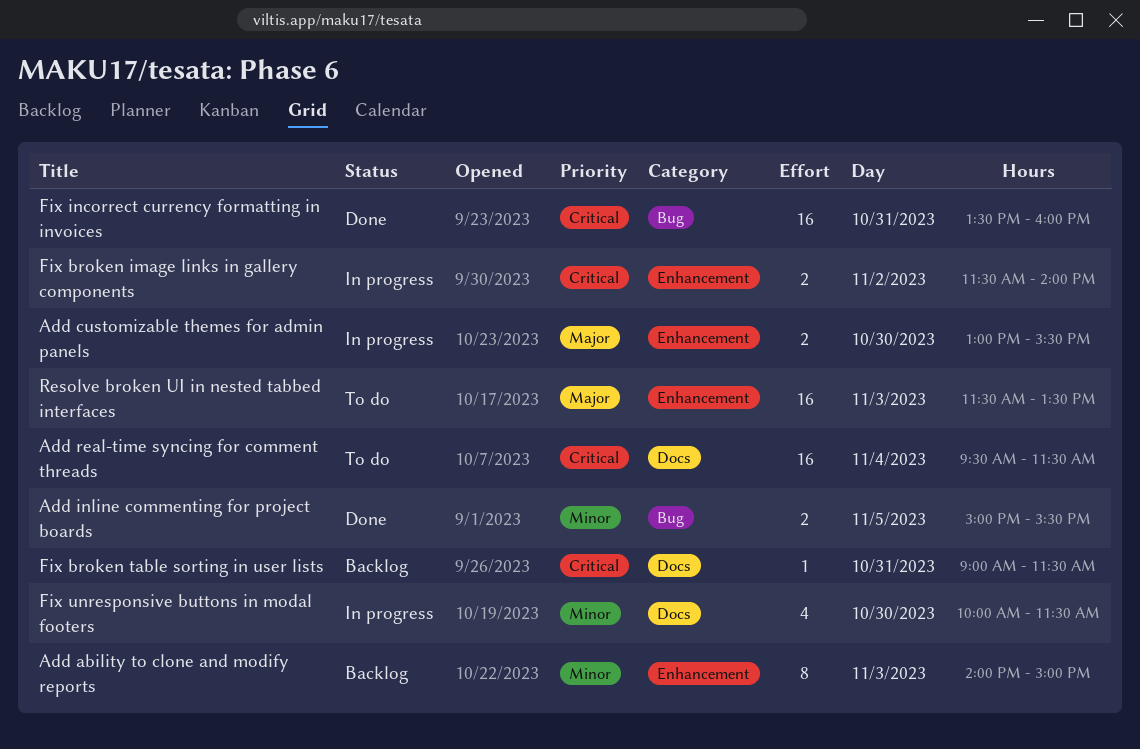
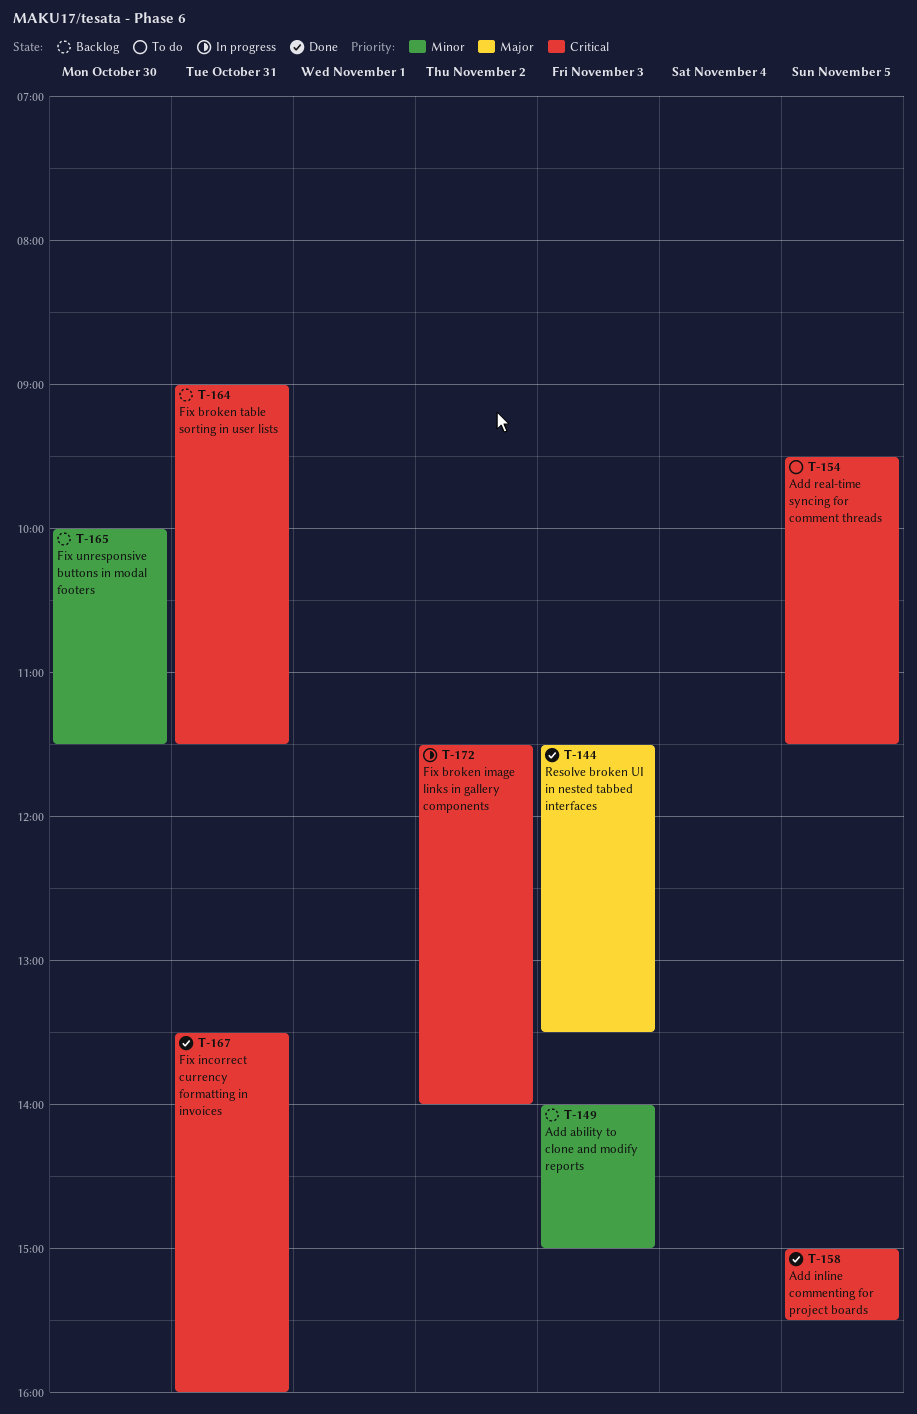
Add customizable themes for admin panels: present -> none
Add inline commenting for project boards, priority: Minor -> Critical
Add real-time syncing for comment threads, day: Nov 4 -> Nov 5
Fix unresponsive buttons in modal footers, status: In progress -> Backlog
Resolve broken UI in nested tabbed interfaces, status: To do -> Done

